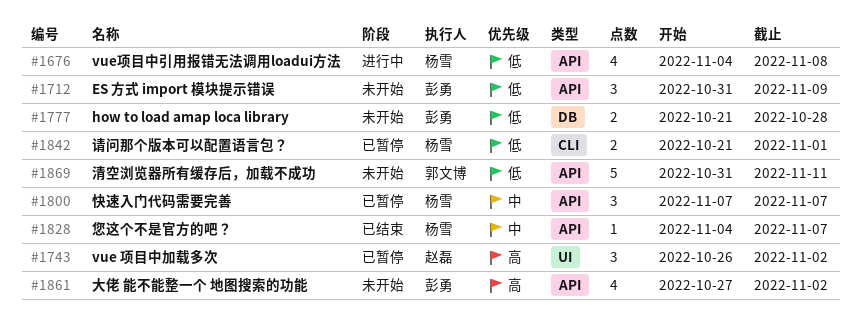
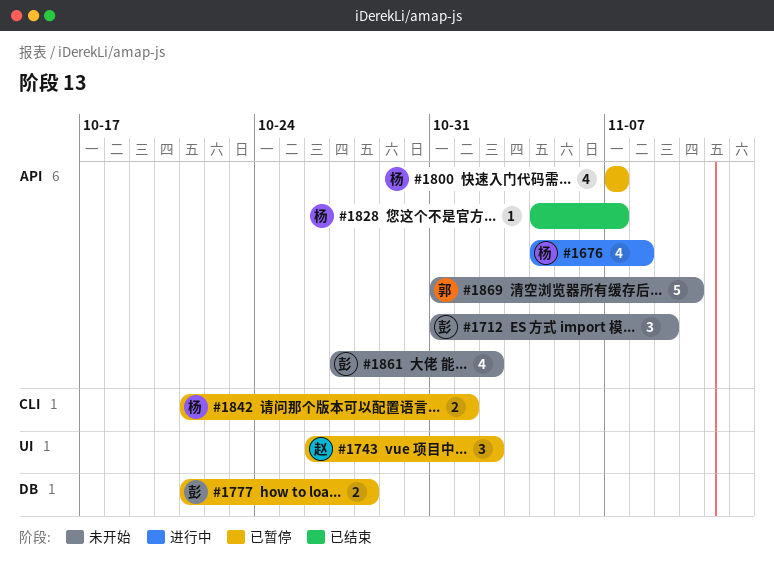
#1777, status: 未开始 -> 已暂停
#1800, estimate: 3 -> 4
#1869, due: Nov 11 -> Nov 10

